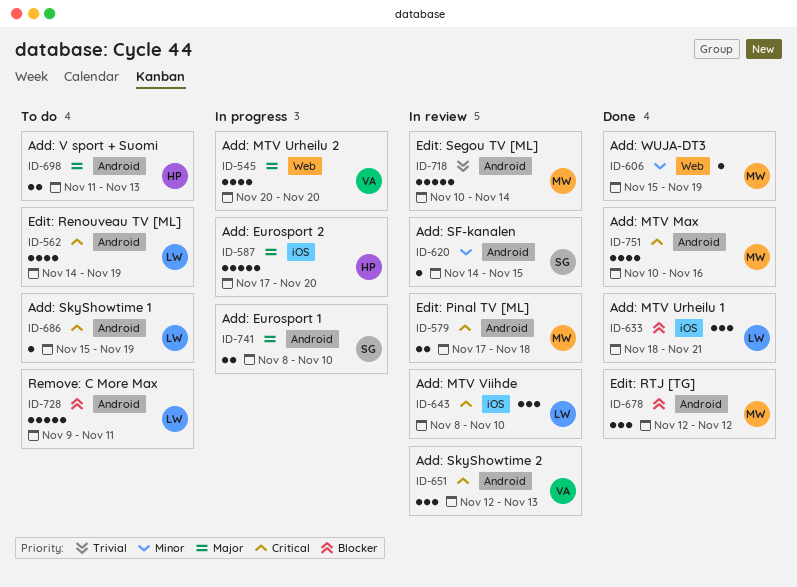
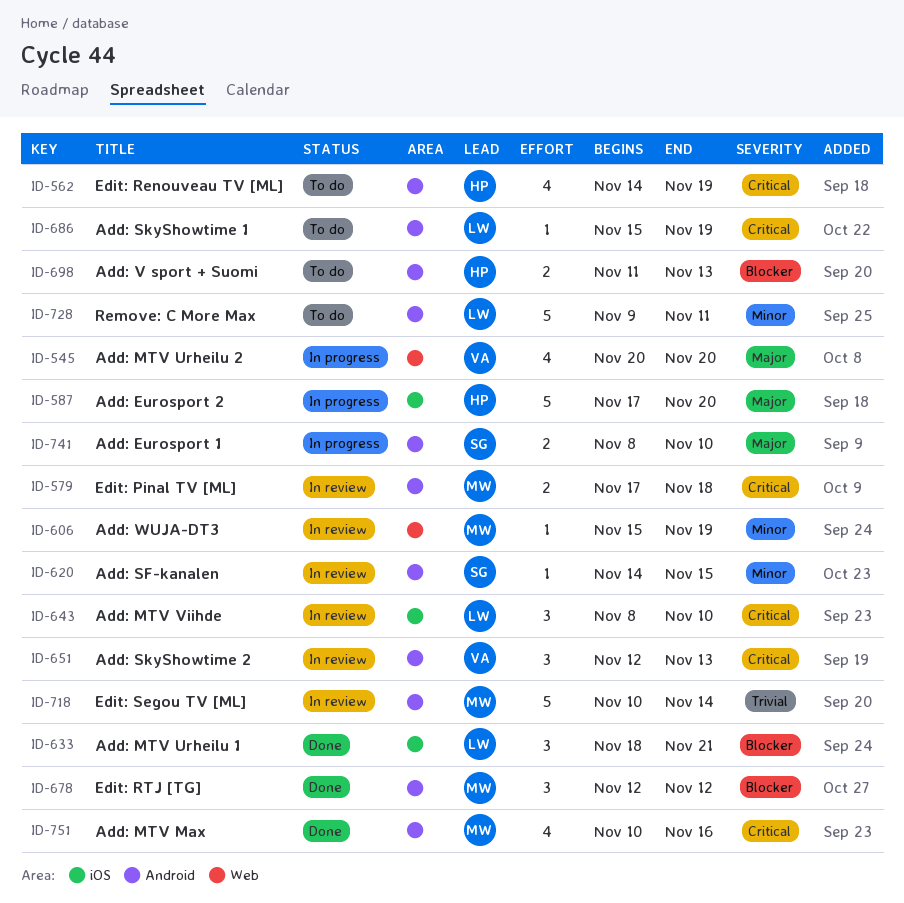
ID-562, owner: LW -> HP
ID-606, status: Done -> In review
ID-698, priority: Major -> Blocker
ID-728, priority: Blocker -> Minor

